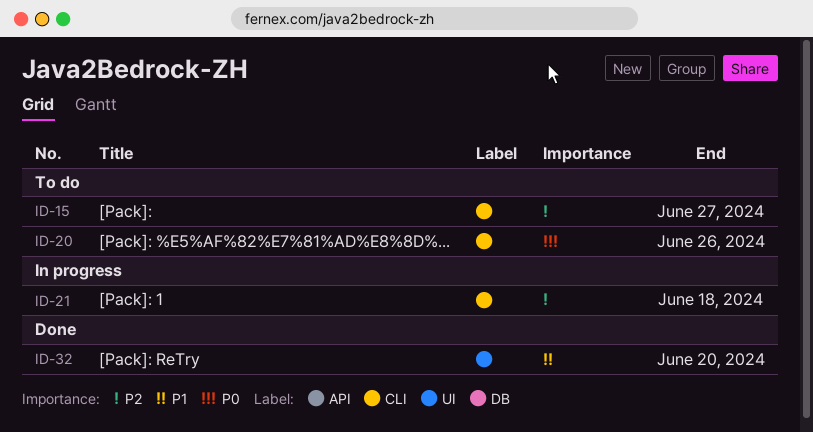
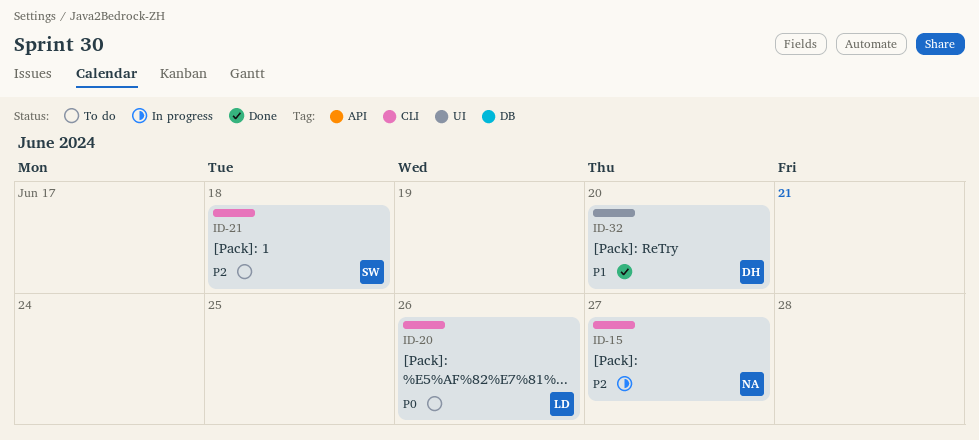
ID-15, status: To do -> In progress
ID-21, status: In progress -> To do

